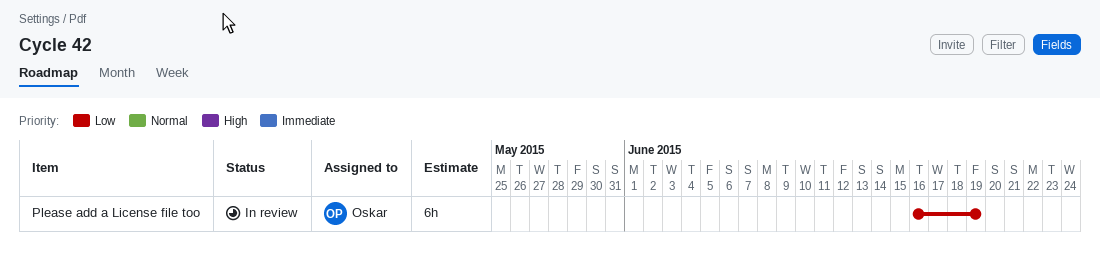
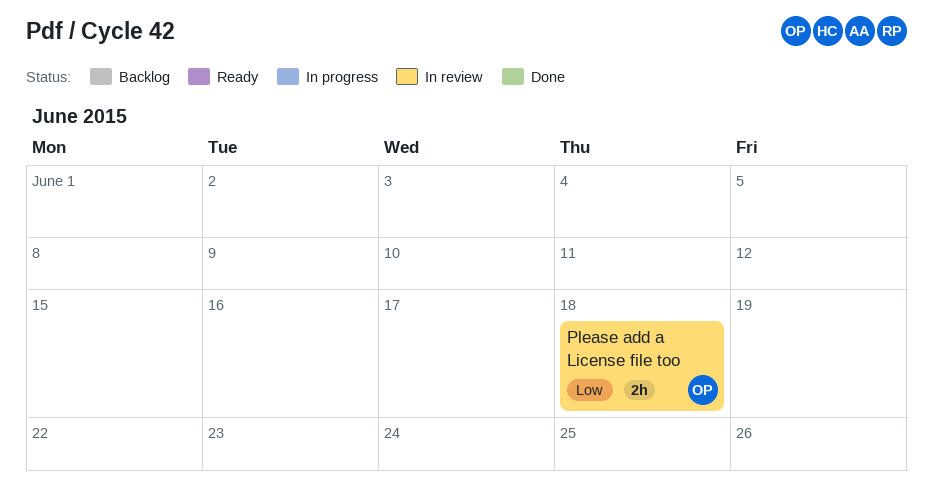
Please add a License file too, estimate: 6h -> 2h
Please add a License file too, due: Jun 19 -> Jun 18

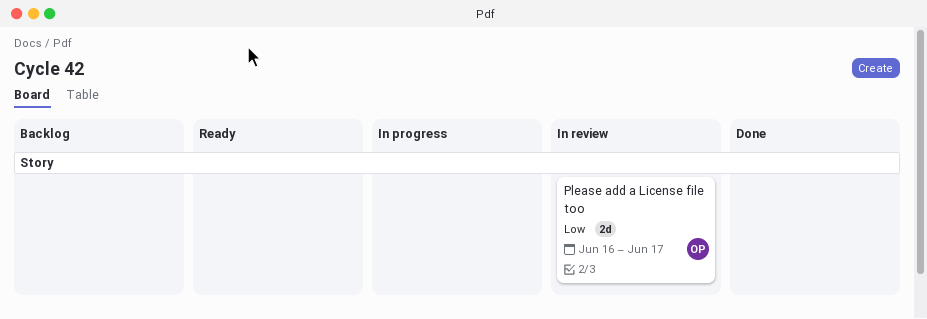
Please add a License file too, estimate: 2h -> 2d
Please add a License file too, due: Jun 18 -> Jun 17

